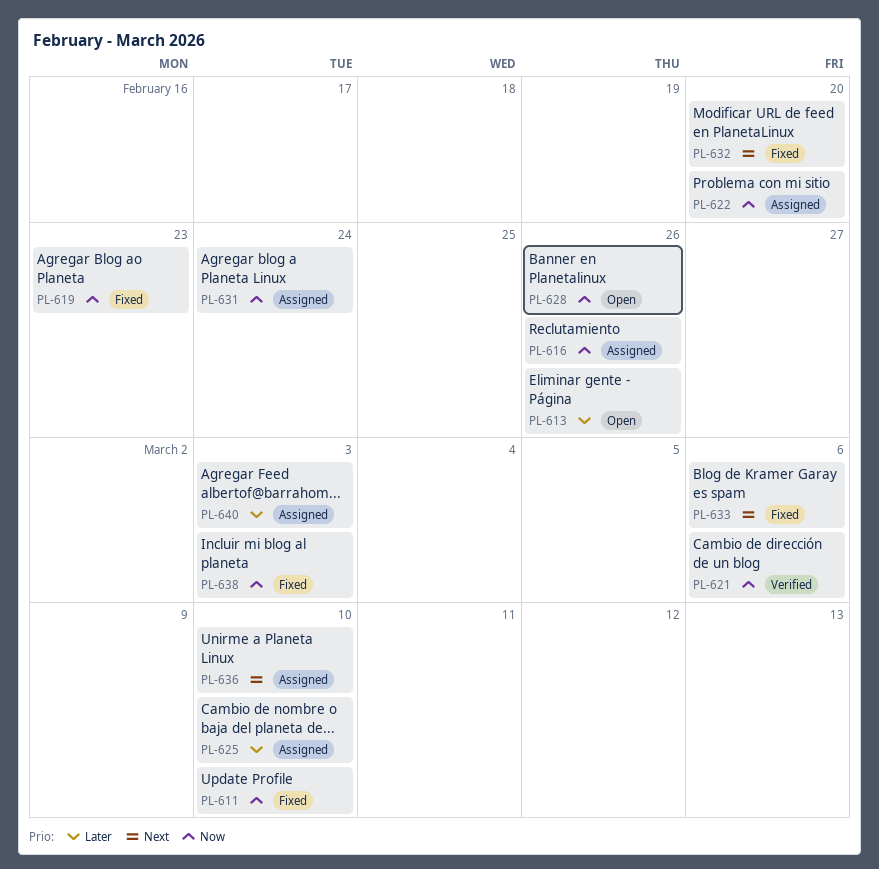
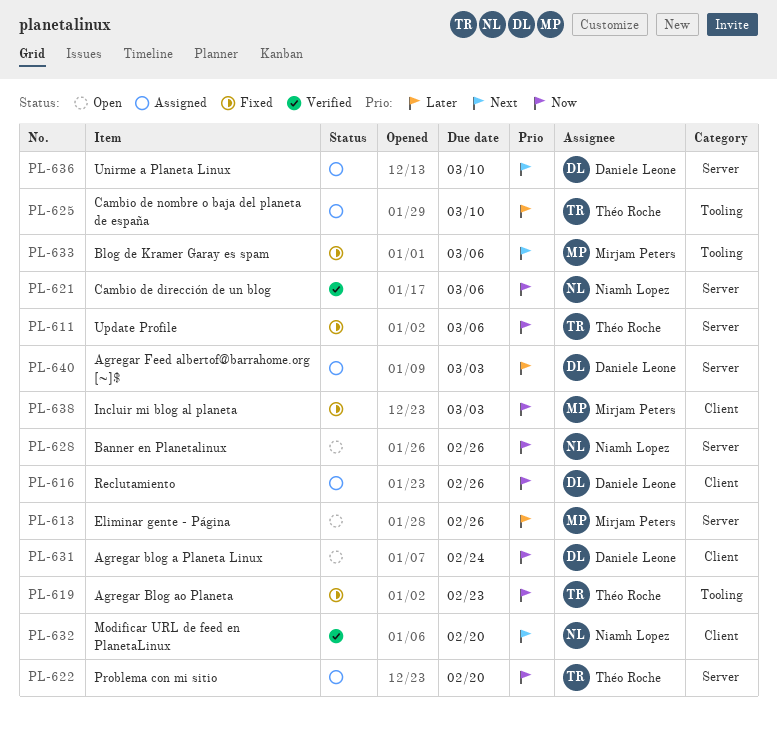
PL-611, due: Mar 10 -> Mar 6
PL-631, status: Assigned -> Open
PL-632, status: Fixed -> Verified

